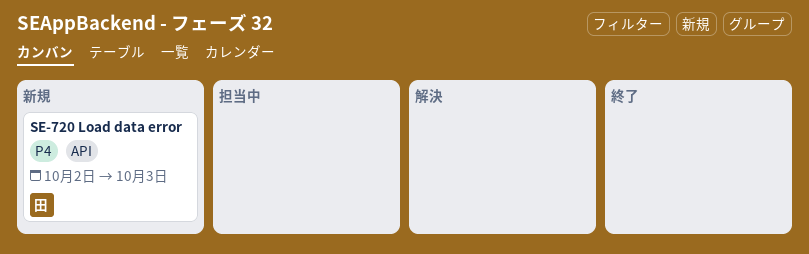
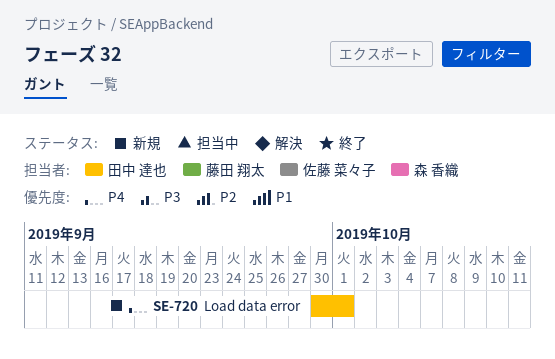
SE-720, start: Oct 2 -> Sep 30
SE-720, due: Oct 3 -> Oct 1

